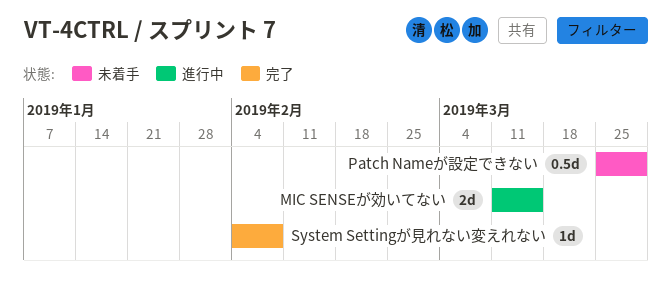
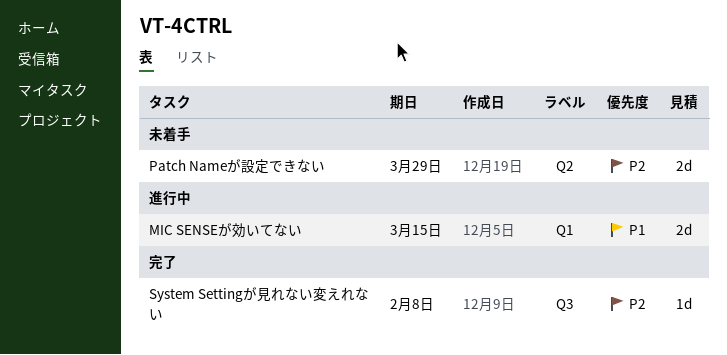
Patch Nameが設定できない, estimate: 0.5d -> 2d

